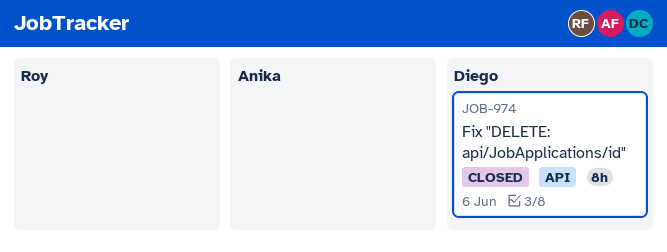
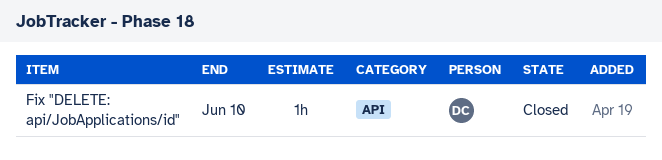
Fix "DELETE: api/JobApplications/id", estimate: 8h -> 1h
Fix "DELETE: api/JobApplications/id", due: Jun 6 -> Jun 10

